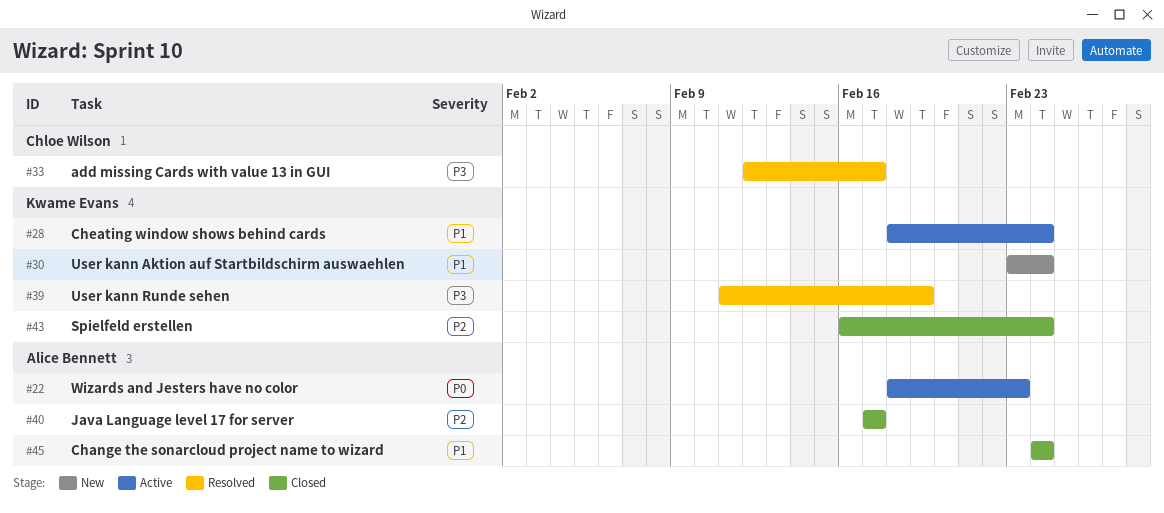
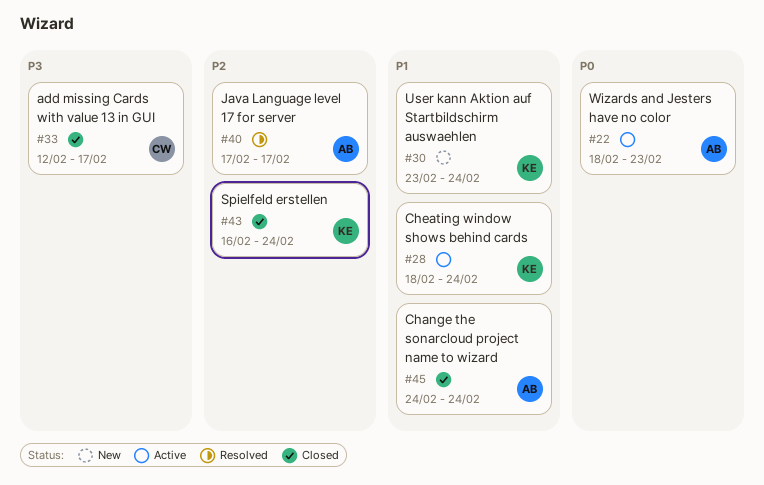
#33, status: Resolved -> Closed
#39: present -> none
#40, status: Closed -> Resolved

